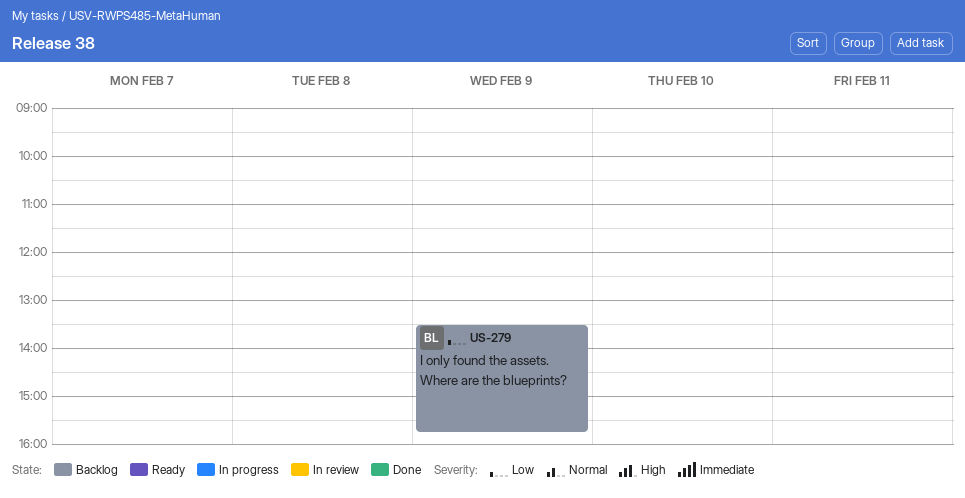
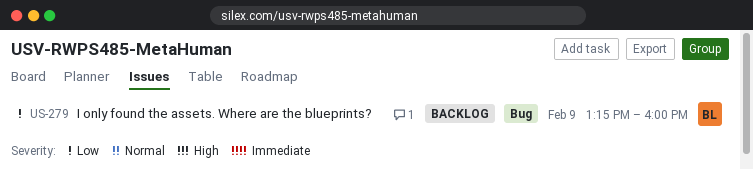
US-279, begins: 13:30 -> 13:15
US-279, ends: 15:45 -> 16:00

